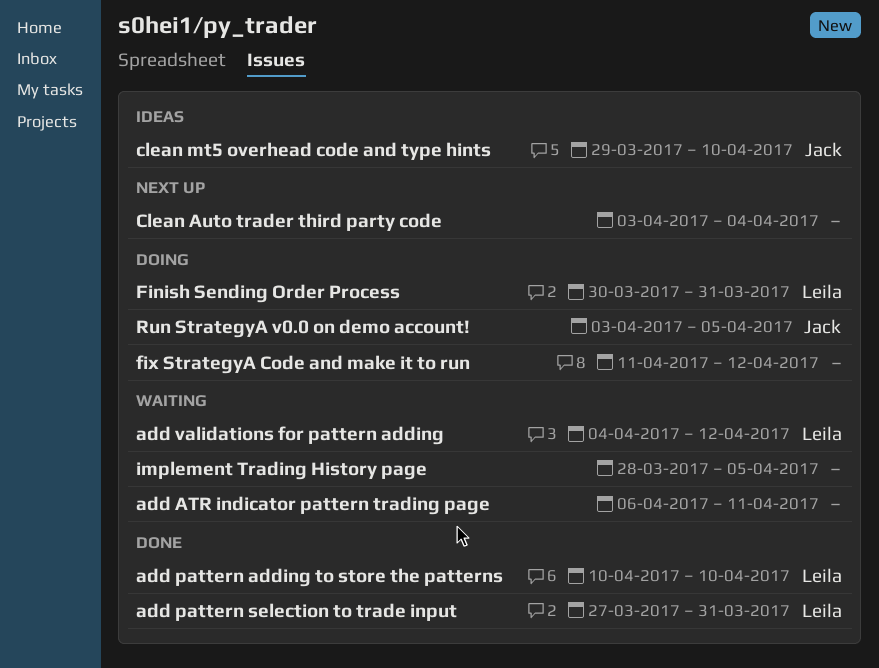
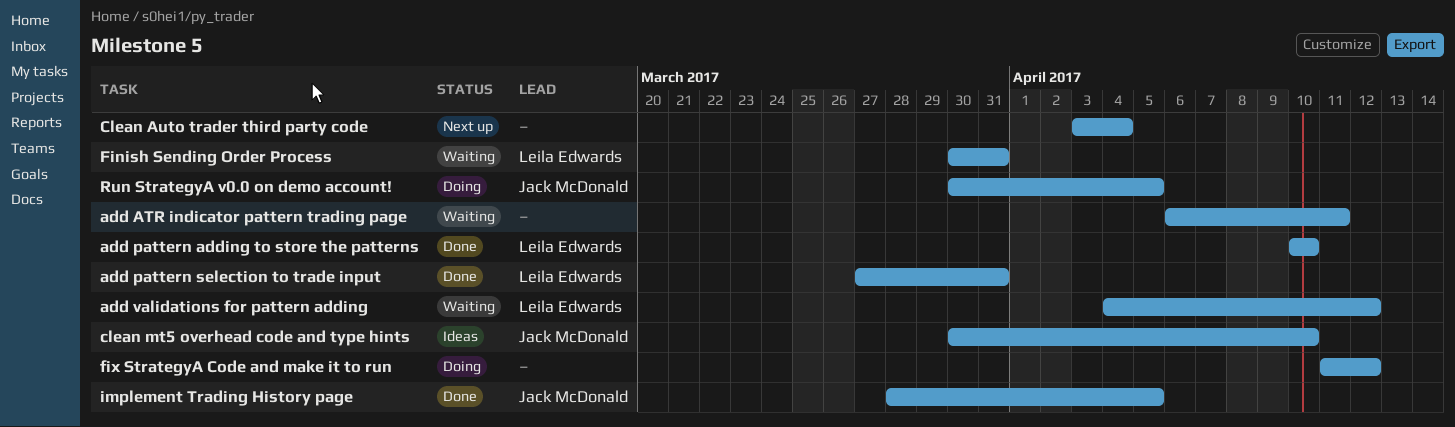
clean mt5 overhead code and type hints, start: Mar 29 -> Mar 30
Finish Sending Order Process, status: Doing -> Waiting
implement Trading History page, status: Waiting -> Done
implement Trading History page, owner: none -> Jack McDonald
Run StrategyA v0.0 on demo account!, start: Apr 3 -> Mar 30

